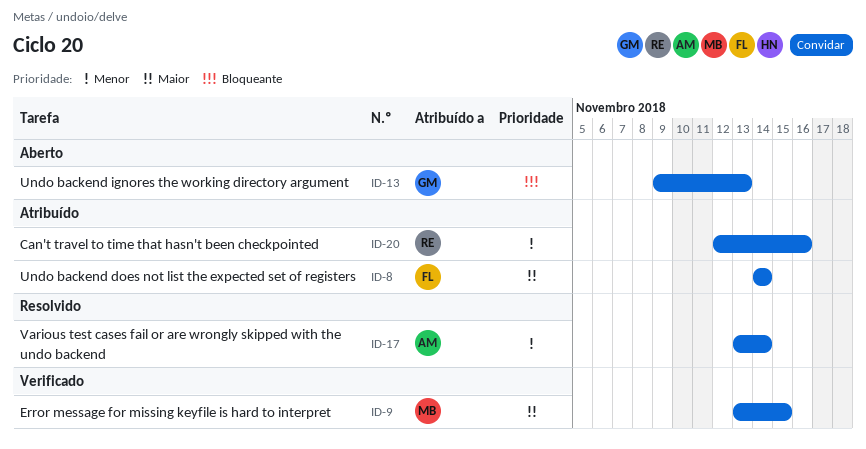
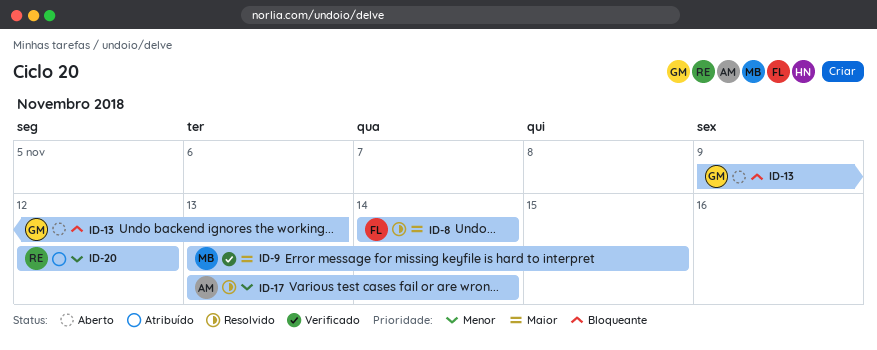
ID-8, status: Atribuído -> Resolvido
ID-20, due: Nov 16 -> Nov 12

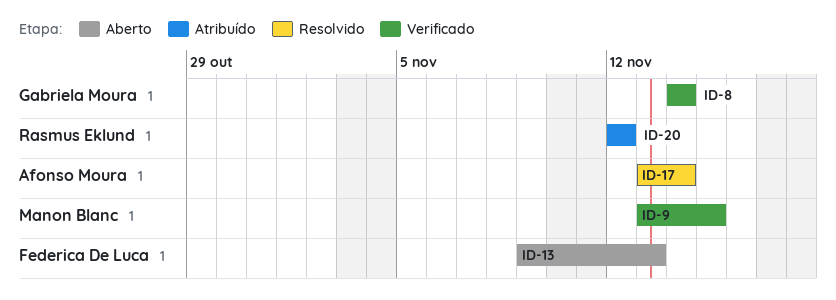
ID-8, status: Resolvido -> Verificado
ID-8, owner: Federica De Luca -> Gabriela Moura
ID-13, owner: Gabriela Moura -> Federica De Luca

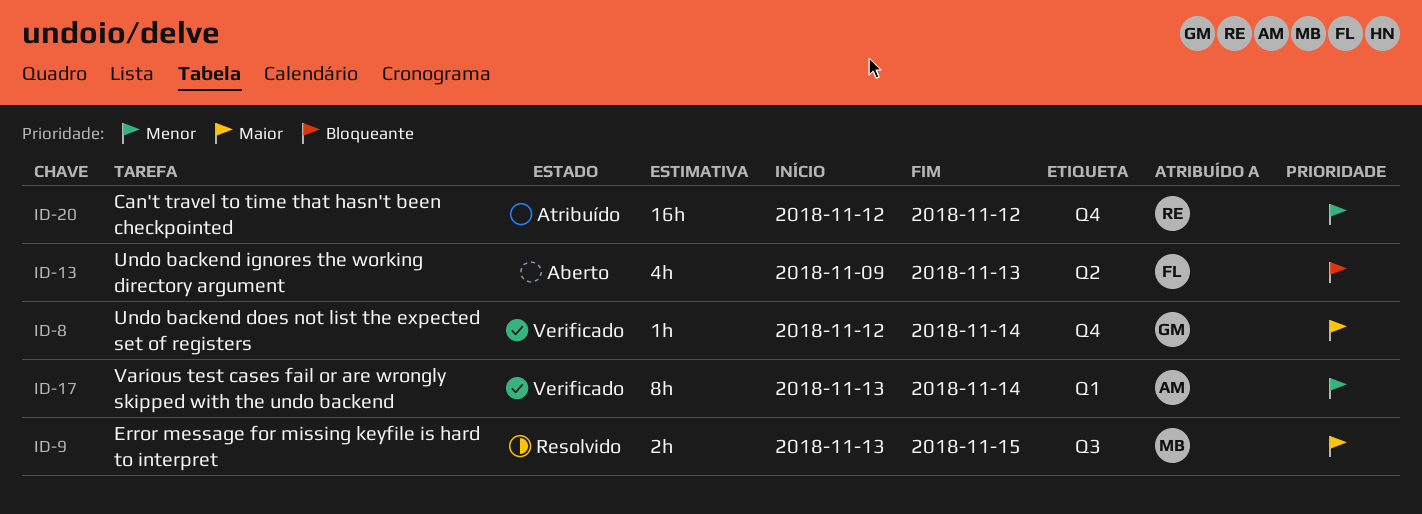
ID-8, start: Nov 14 -> Nov 12
ID-9, status: Verificado -> Resolvido
ID-17, status: Resolvido -> Verificado

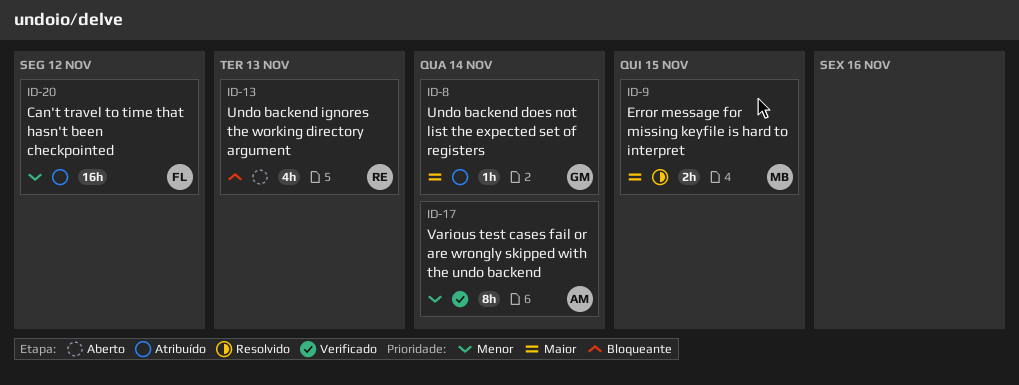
ID-8, status: Verificado -> Atribuído
ID-13, owner: FL -> RE
ID-20, owner: RE -> FL

